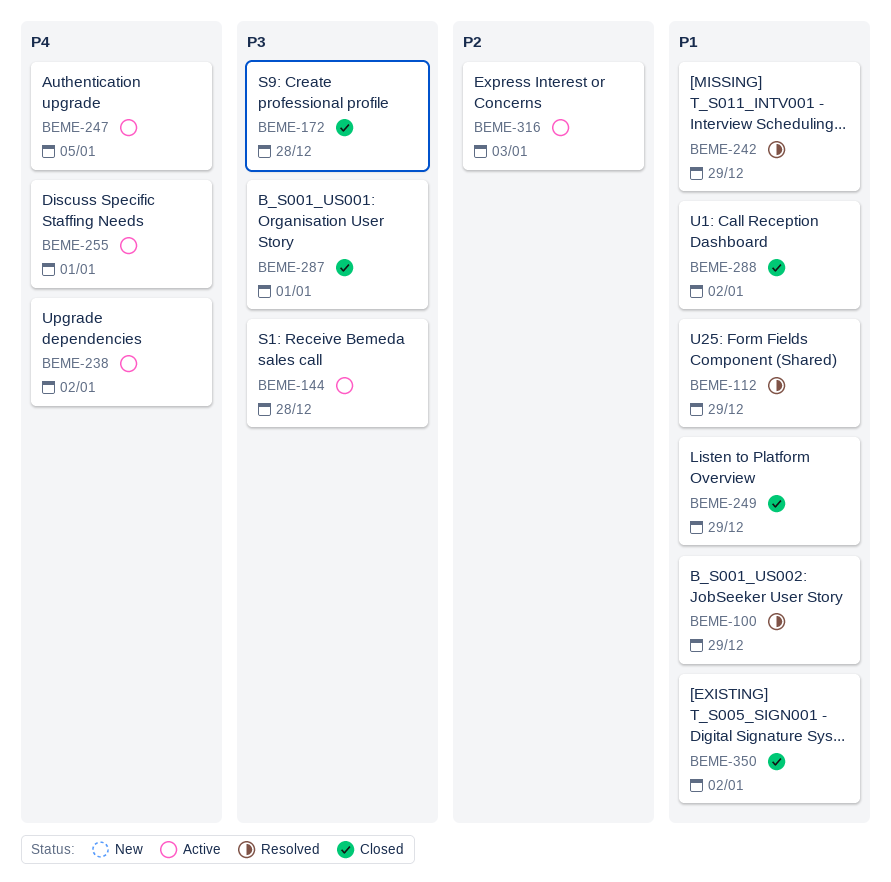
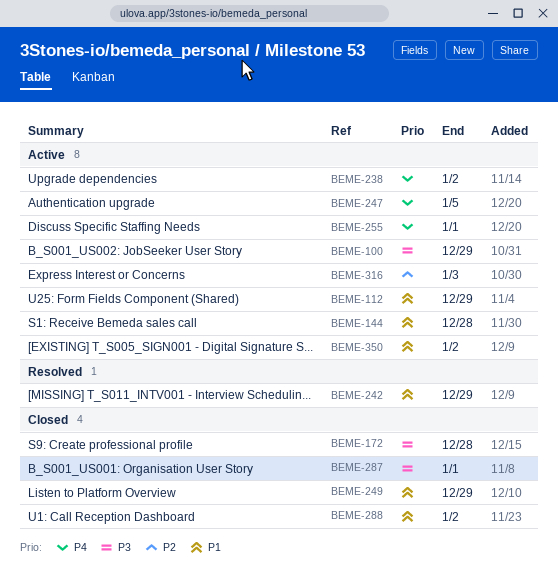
BEME-100, status: Resolved -> Active
BEME-100, priority: P1 -> P3
BEME-112, status: Resolved -> Active
BEME-144, priority: P3 -> P1
BEME-350, status: Closed -> Active

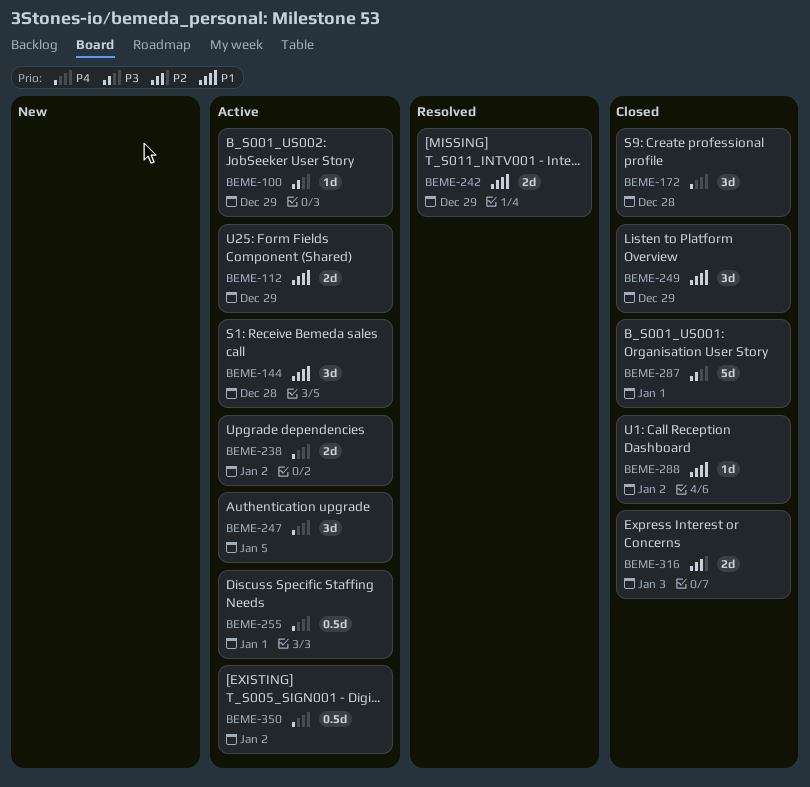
BEME-172, priority: P3 -> P4
BEME-316, status: Active -> Closed
BEME-350, priority: P1 -> P4

